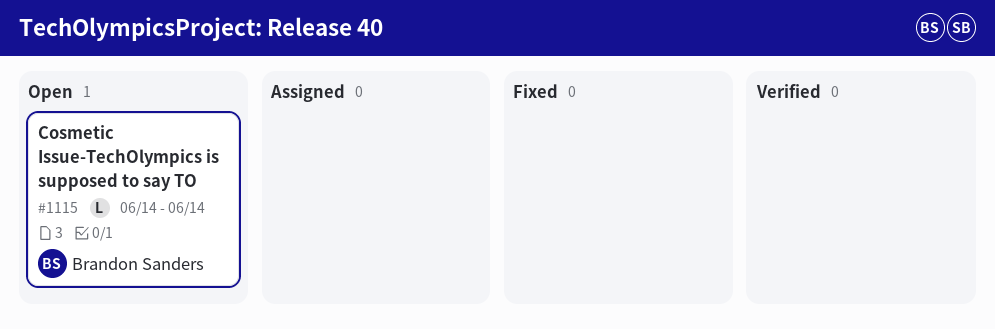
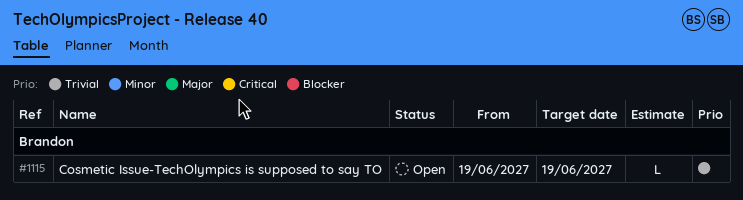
#1115, start: Jun 14 -> Jun 19
#1115, due: Jun 14 -> Jun 19

